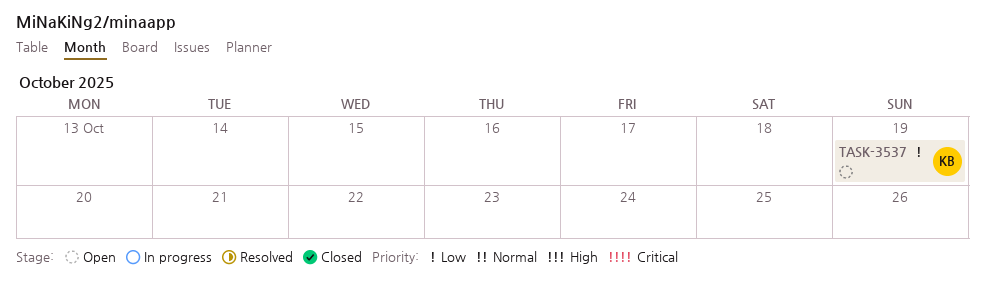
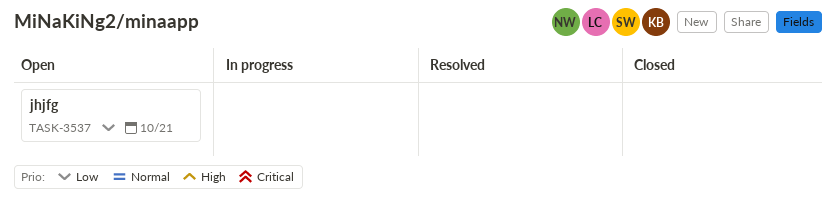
TASK-3537, due: Oct 19 -> Oct 21

